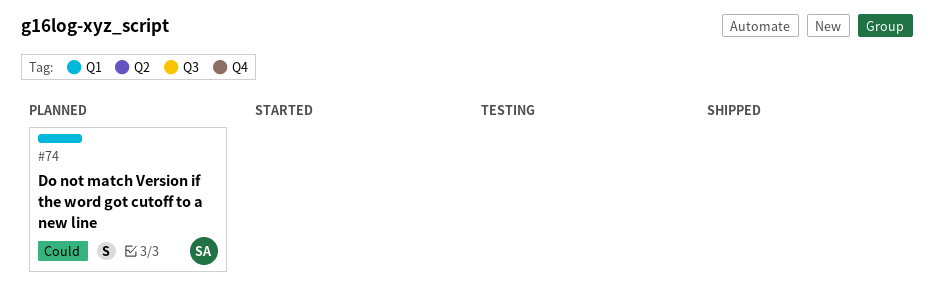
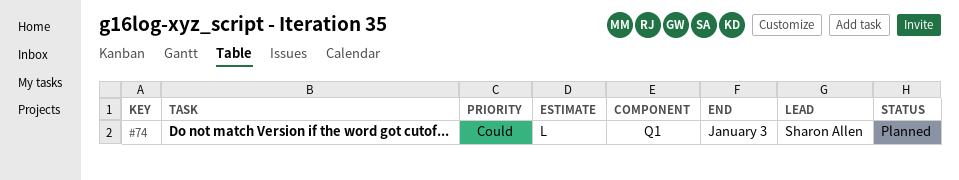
#74, estimate: S -> L

